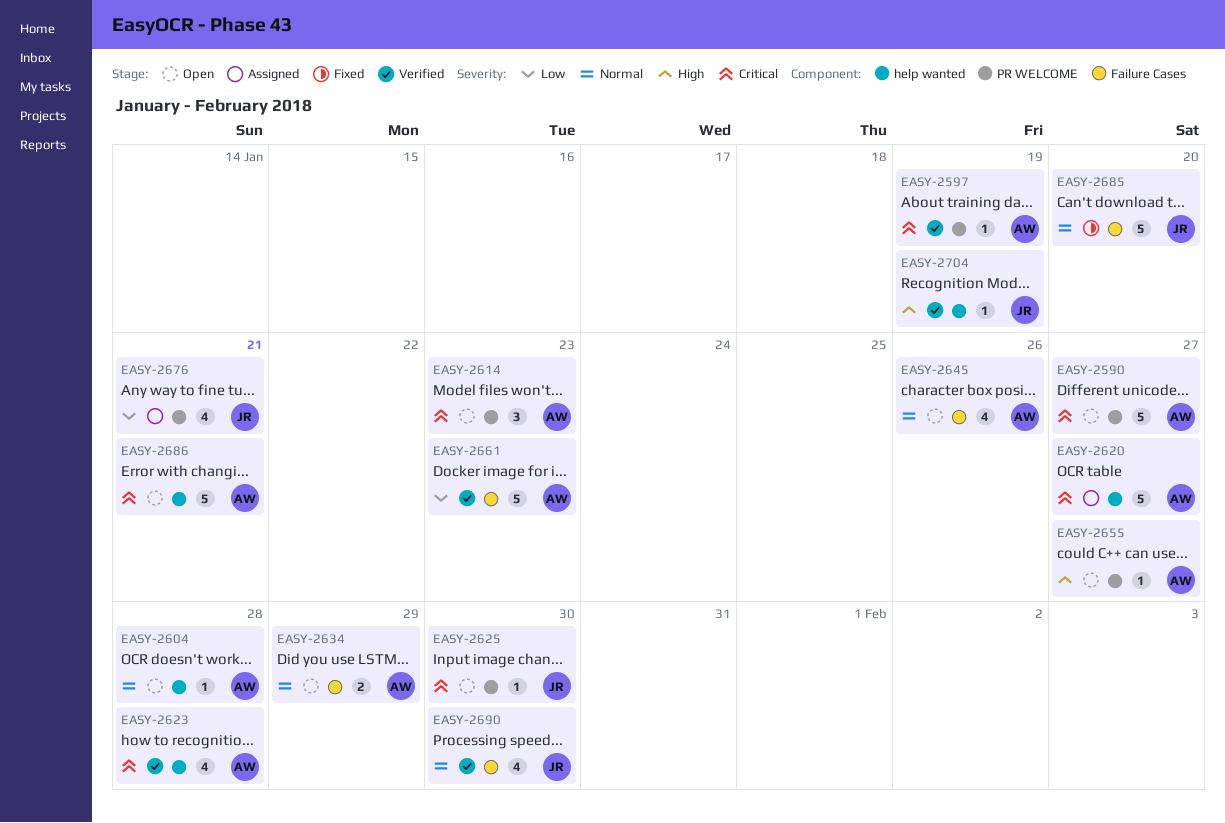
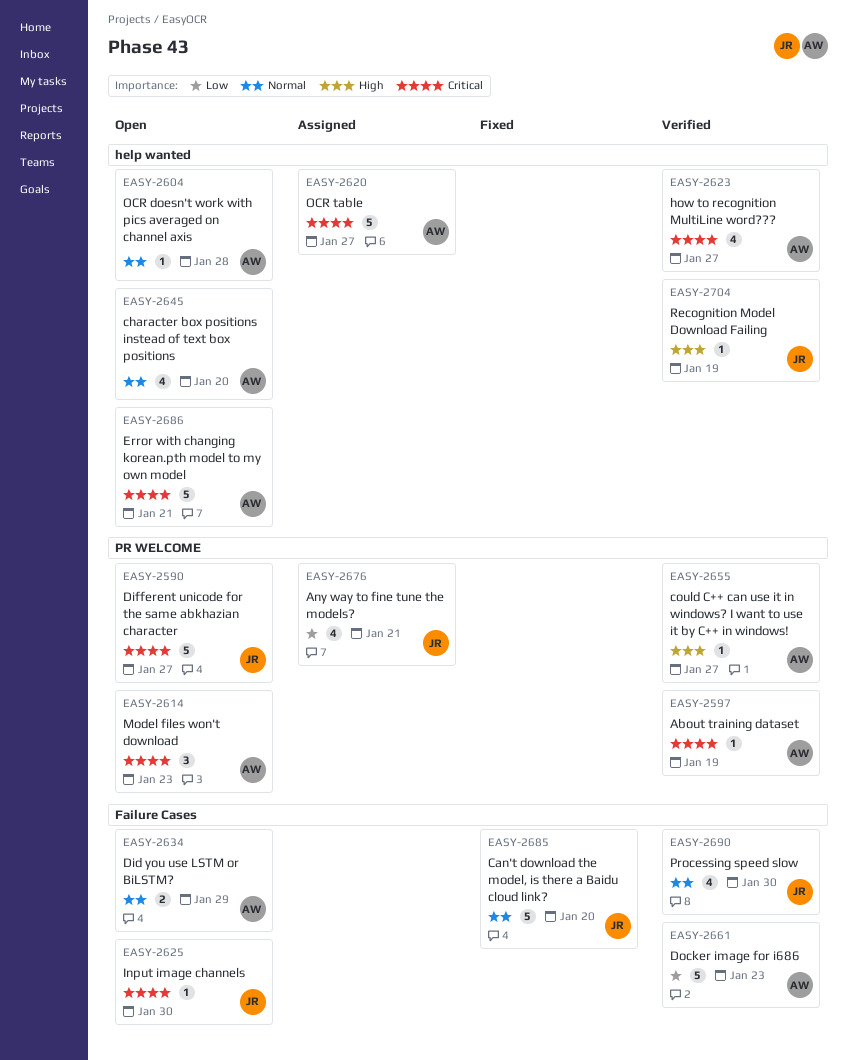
EASY-2590, owner: AW -> JR
EASY-2623, due: Jan 28 -> Jan 27
EASY-2625, label: PR WELCOME -> Failure Cases
EASY-2645, label: Failure Cases -> help wanted
EASY-2645, due: Jan 26 -> Jan 20
EASY-2655, status: Open -> Verified

